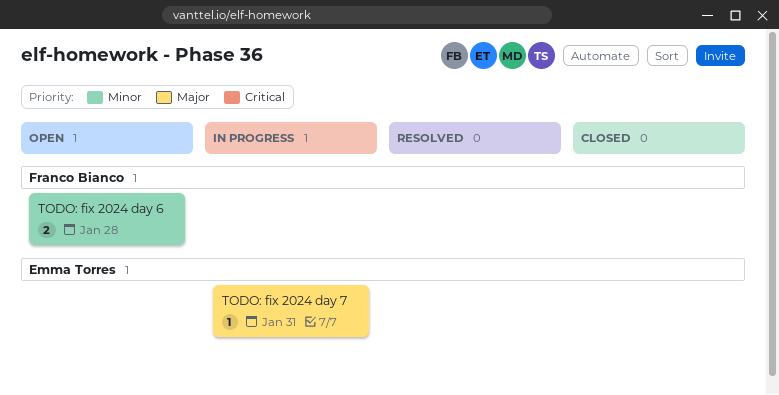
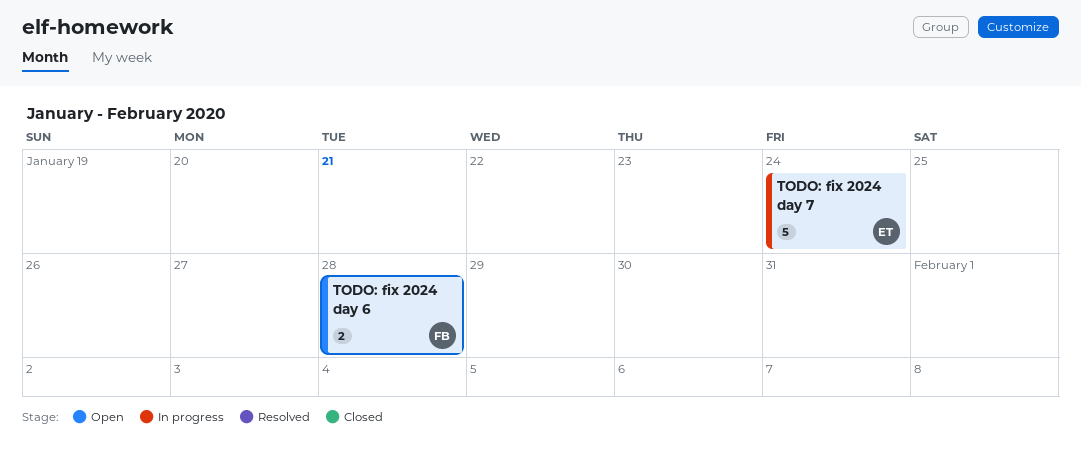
TODO: fix 2024 day 7, estimate: 1 -> 5
TODO: fix 2024 day 7, due: Jan 31 -> Jan 24

